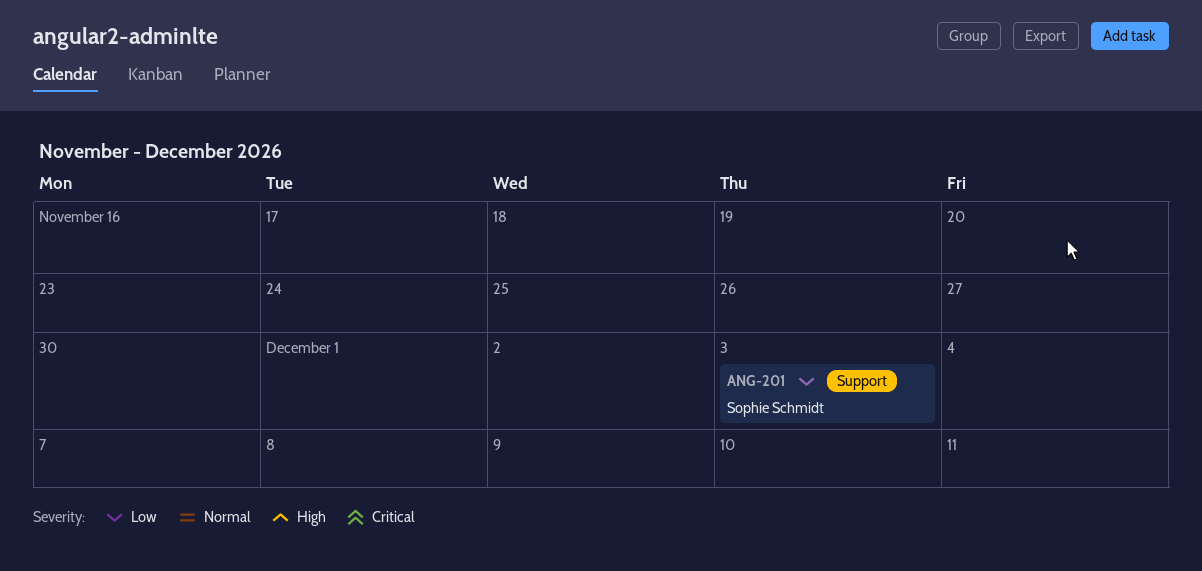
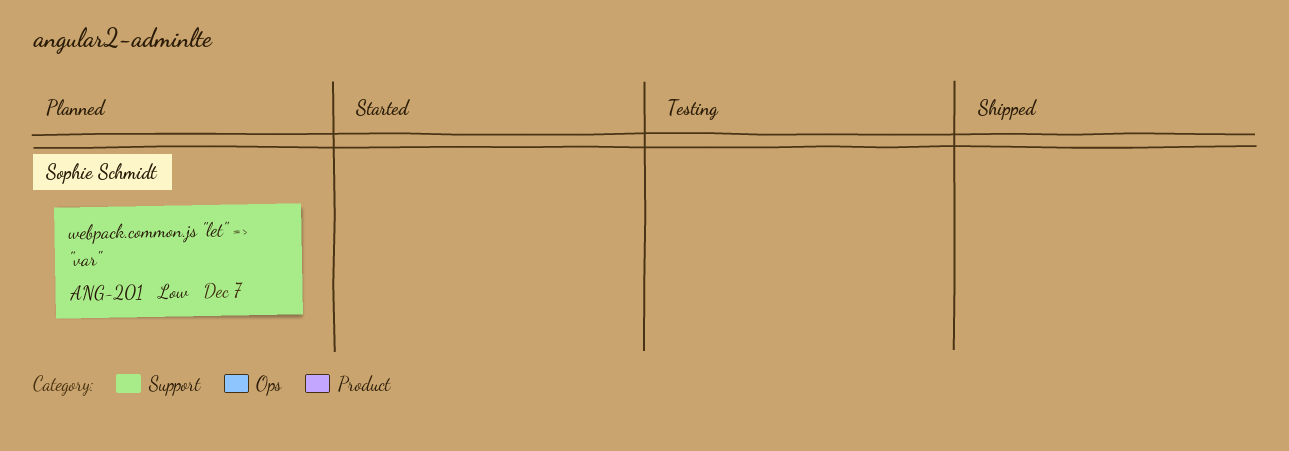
ANG-201, due: Dec 3 -> Dec 7

